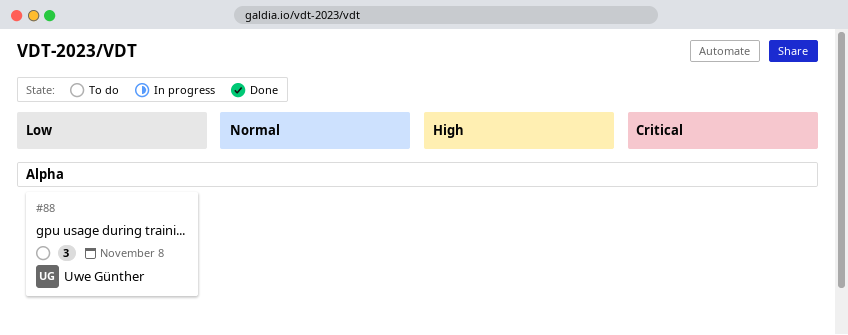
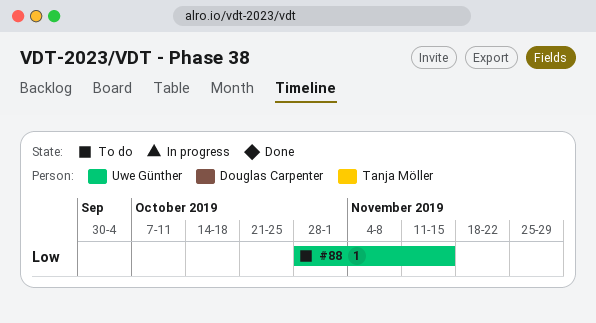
#88, estimate: 3 -> 1
#88, due: Nov 8 -> Nov 15

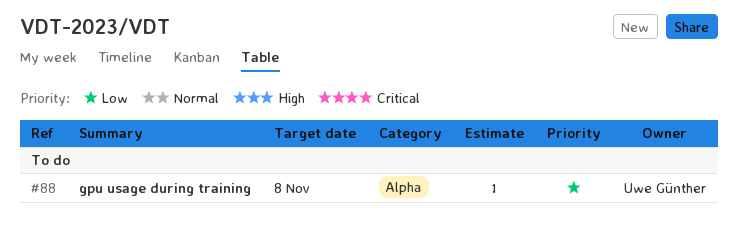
#88, due: Nov 15 -> Nov 8

